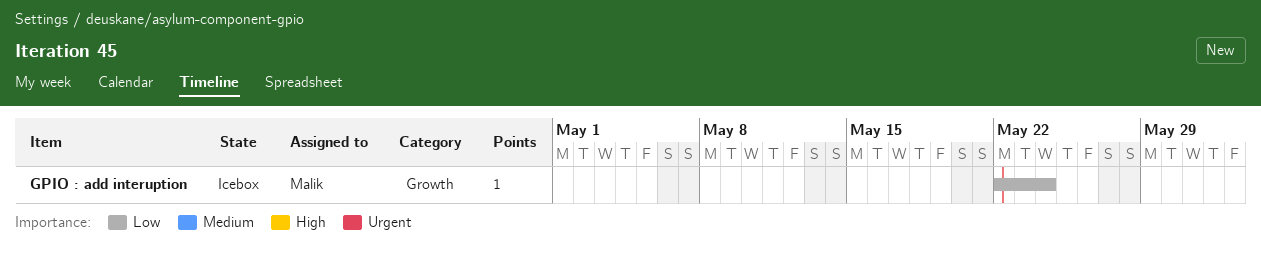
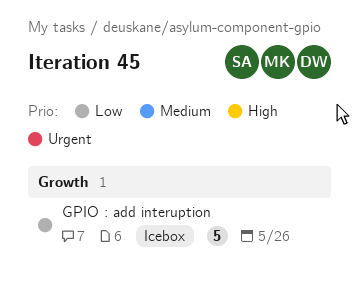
GPIO : add interuption, estimate: 1 -> 5
GPIO : add interuption, due: May 24 -> May 26

